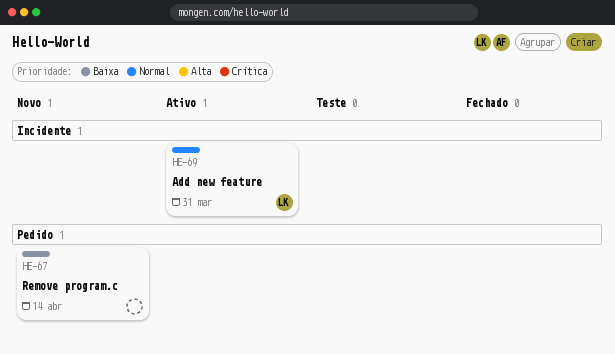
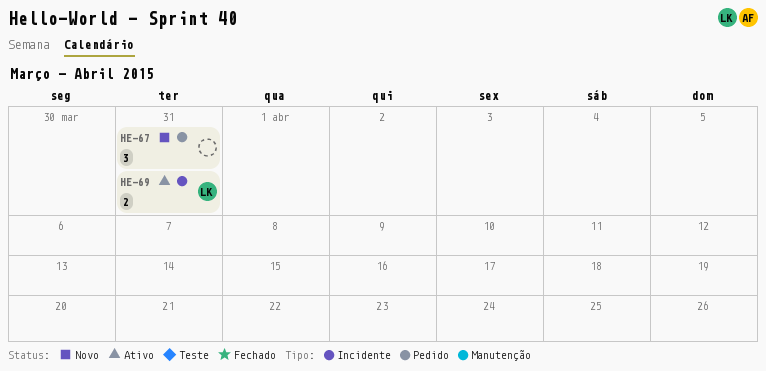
HE-67, due: Apr 14 -> Mar 31

